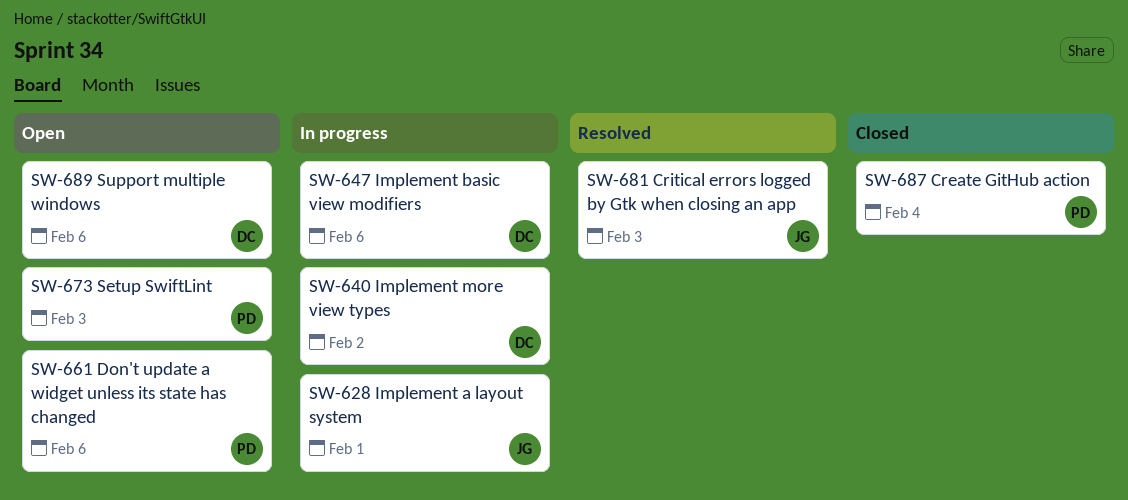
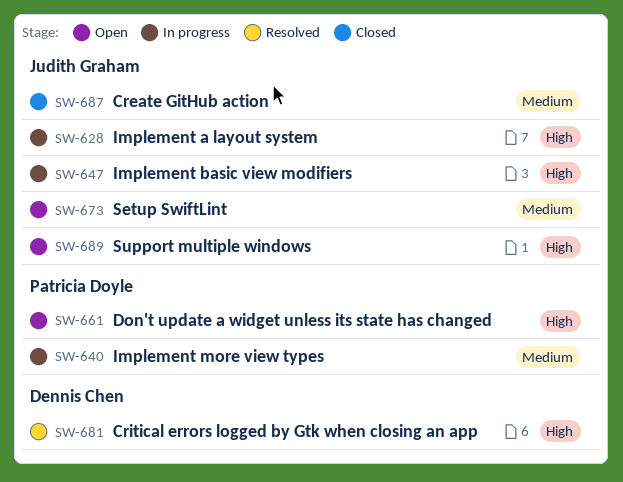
SW-640, owner: Dennis Chen -> Patricia Doyle
SW-647, owner: Dennis Chen -> Judith Graham
SW-673, owner: Patricia Doyle -> Judith Graham
SW-681, owner: Judith Graham -> Dennis Chen
SW-687, owner: Patricia Doyle -> Judith Graham
SW-689, owner: Dennis Chen -> Judith Graham

